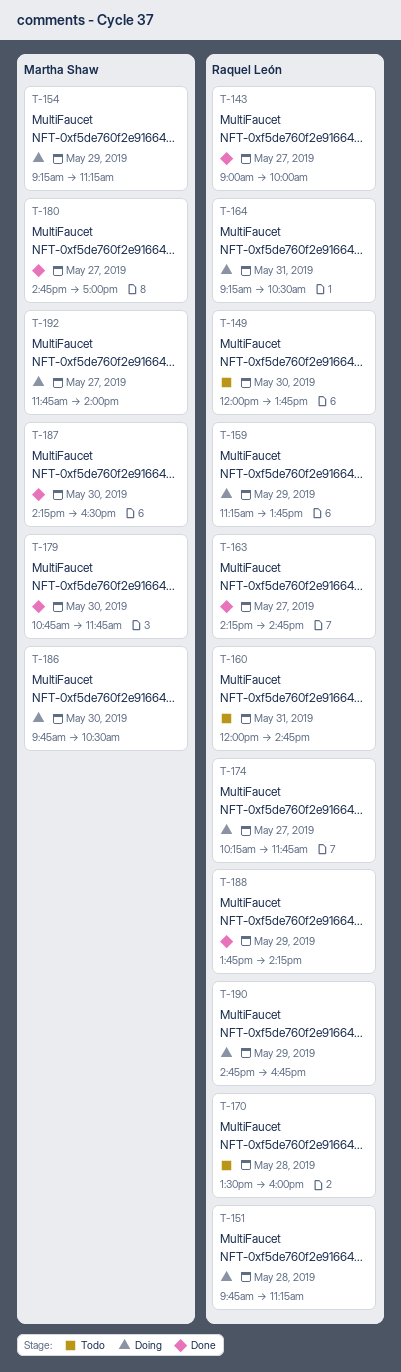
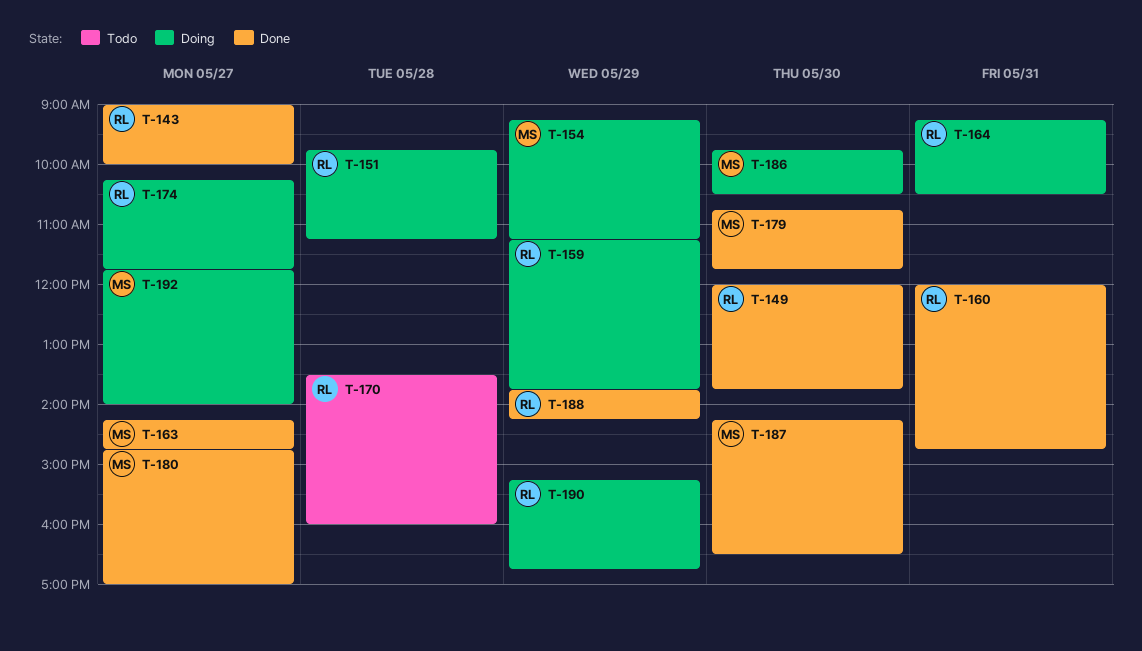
T-149, status: Todo -> Done
T-160, status: Todo -> Done
T-163, owner: Raquel León -> Martha Shaw
T-190, begins: 14:45 -> 15:15

